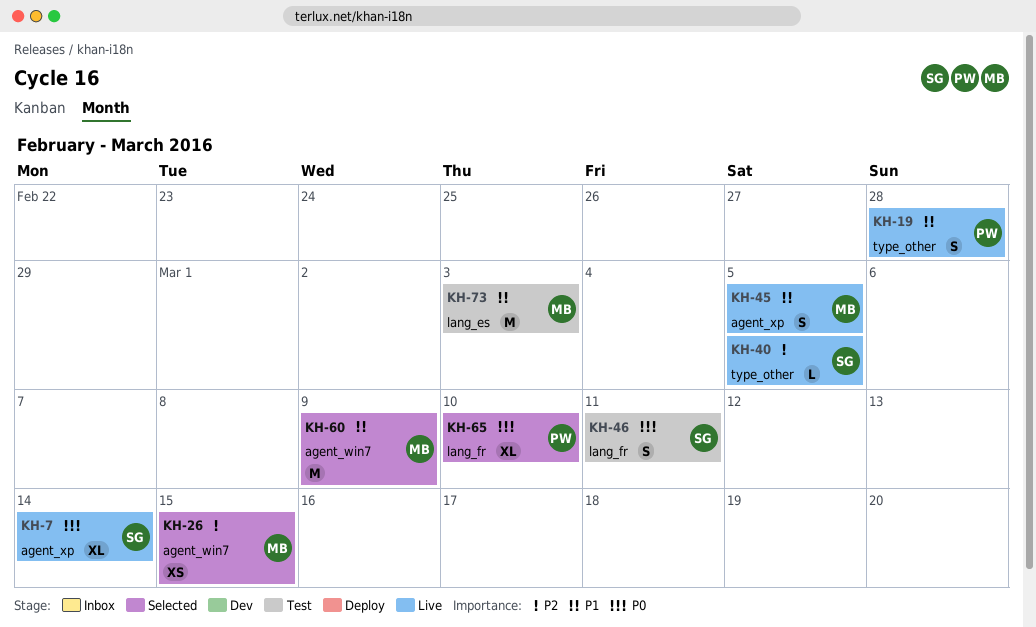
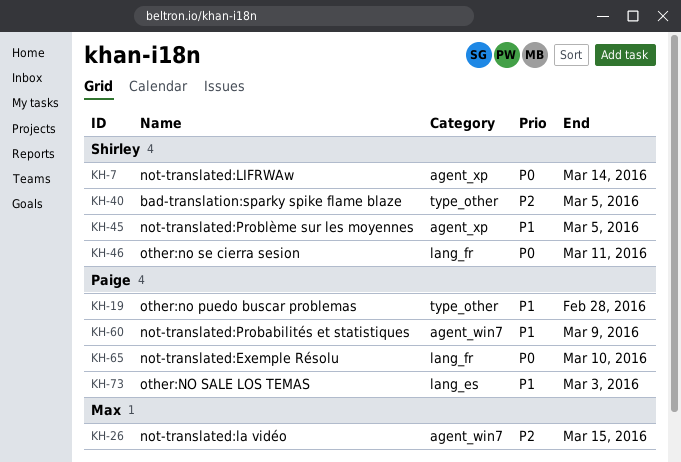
KH-45, owner: Max -> Shirley
KH-60, owner: Max -> Paige
KH-73, owner: Max -> Paige

